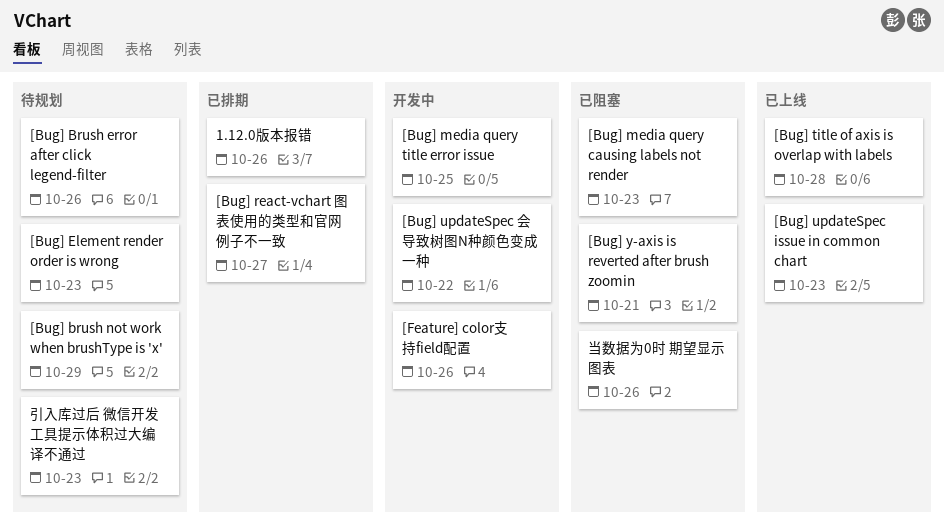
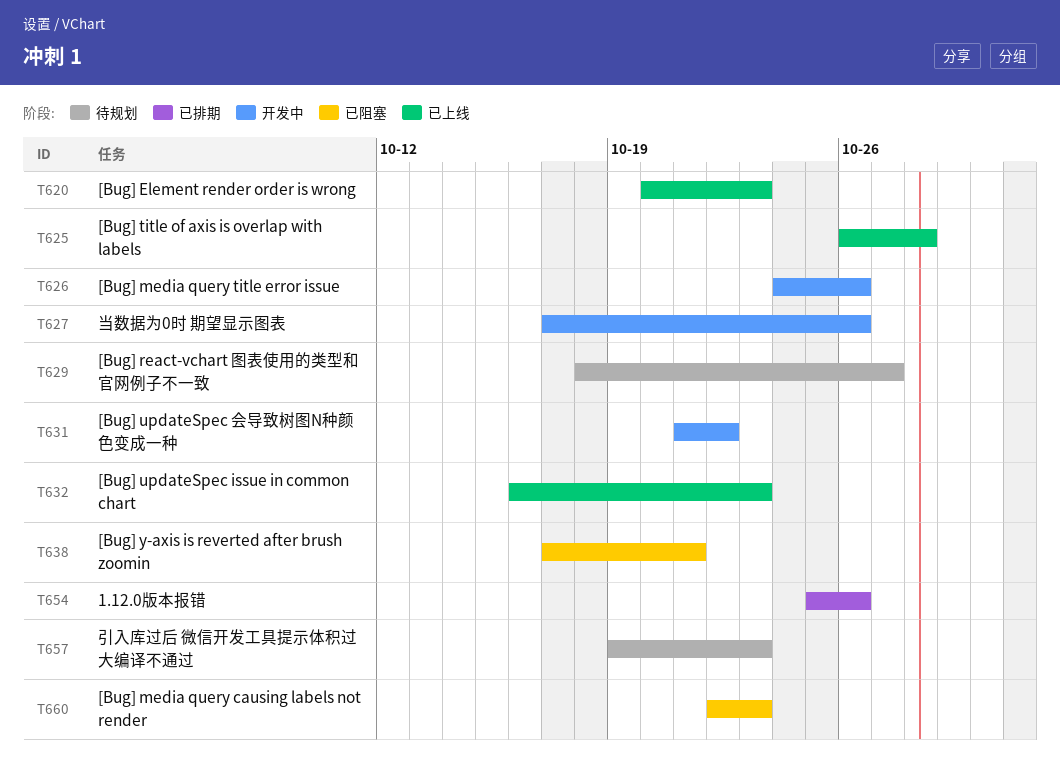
[Bug] Brush error after click legend-filter: present -> none
[Bug] brush not work when brushType is 'x': present -> none
[Bug] Element render order is wrong, status: 待规划 -> 已上线
[Bug] media query title error issue, due: Oct 25 -> Oct 26
[Bug] react-vchart 图表使用的类型和官网例子不一致, status: 已排期 -> 待规划
[Feature] color支持field配置: present -> none
当数据为0时 期望显示图表, status: 已阻塞 -> 开发中

